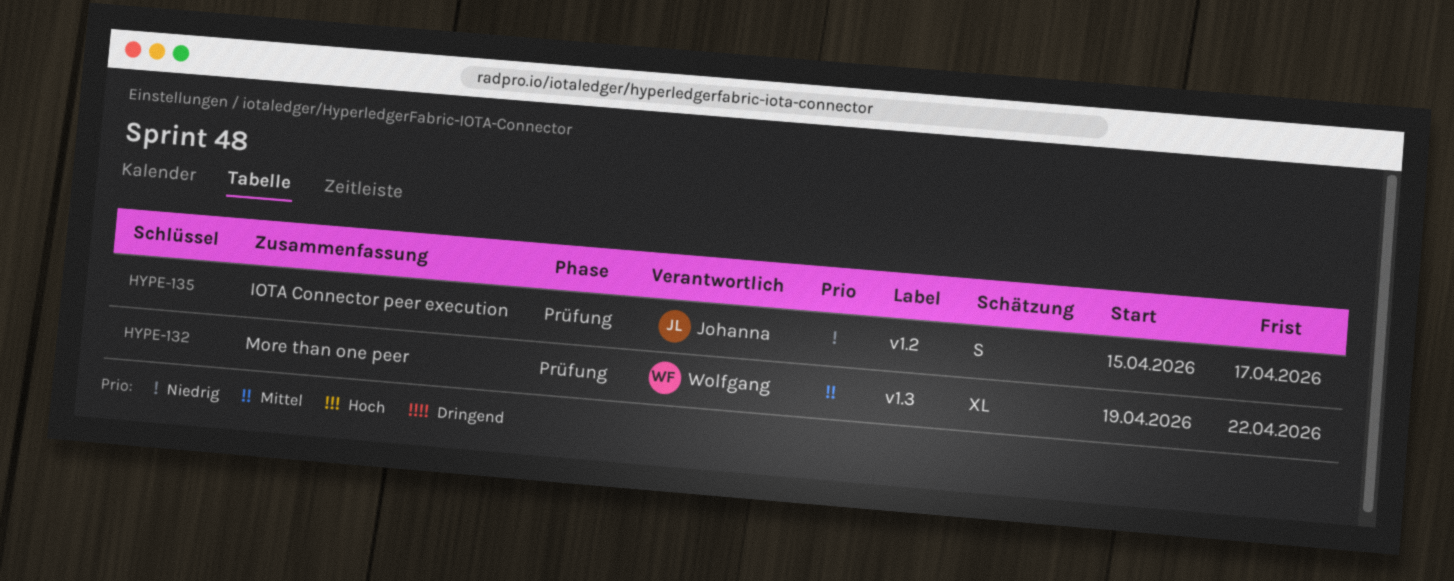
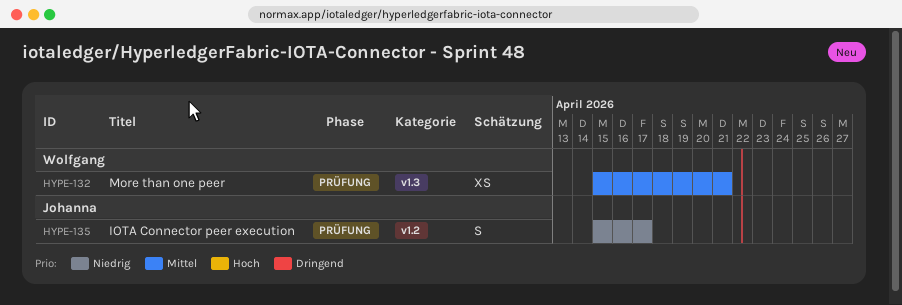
HYPE-132, estimate: XL -> XS
HYPE-132, start: Apr 19 -> Apr 15
HYPE-132, due: Apr 22 -> Apr 21

